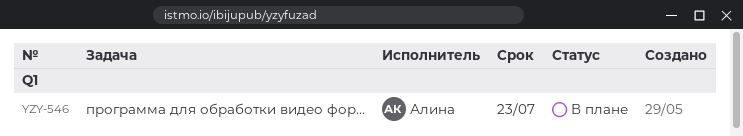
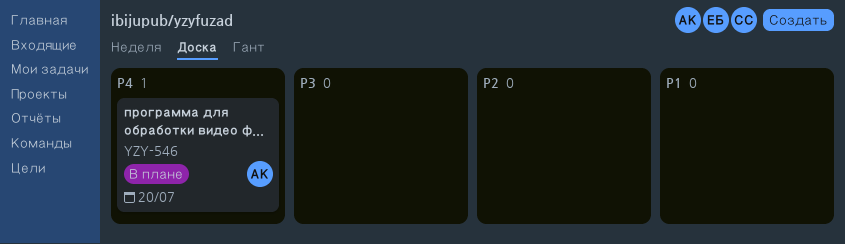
YZY-546, due: Jul 23 -> Jul 20

